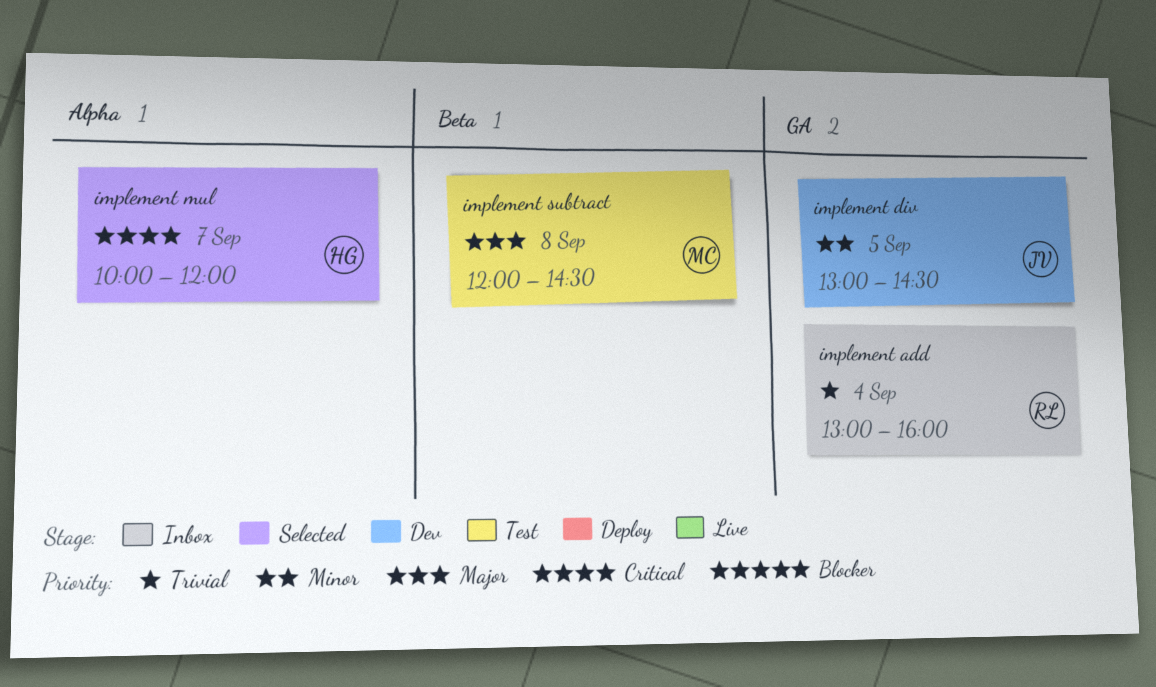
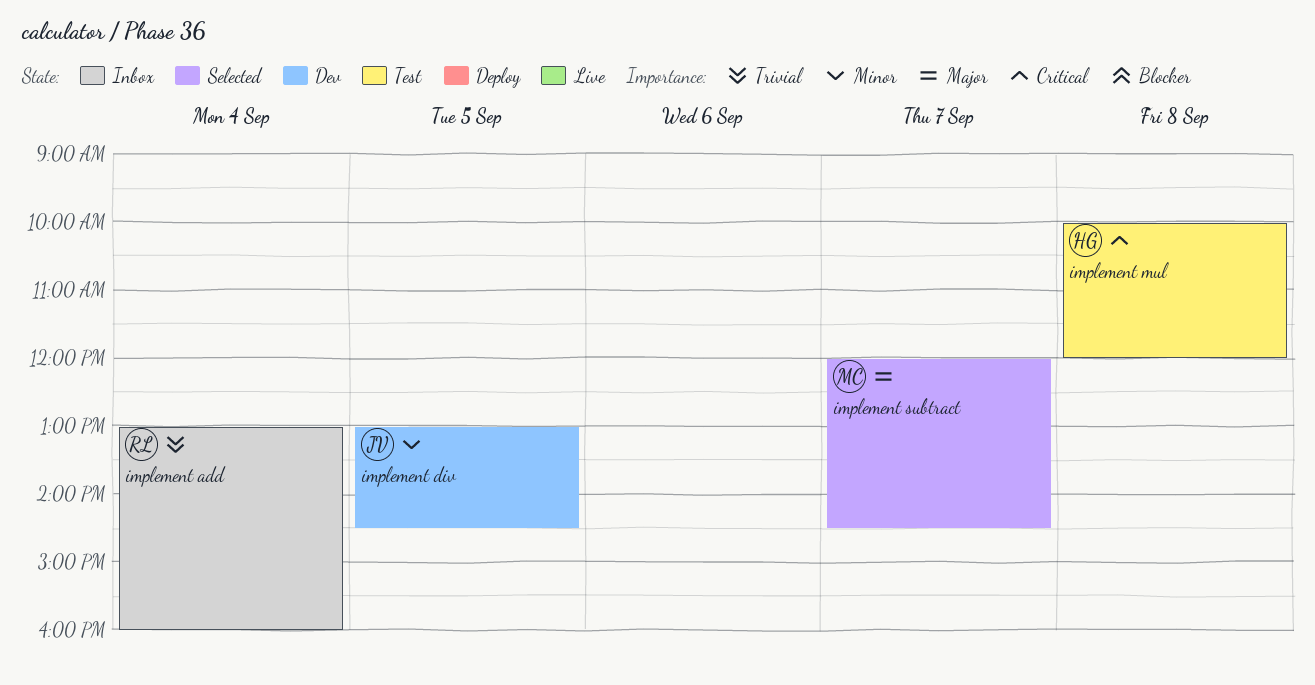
implement mul, status: Selected -> Test
implement mul, day: Sep 7 -> Sep 8
implement subtract, status: Test -> Selected
implement subtract, day: Sep 8 -> Sep 7

